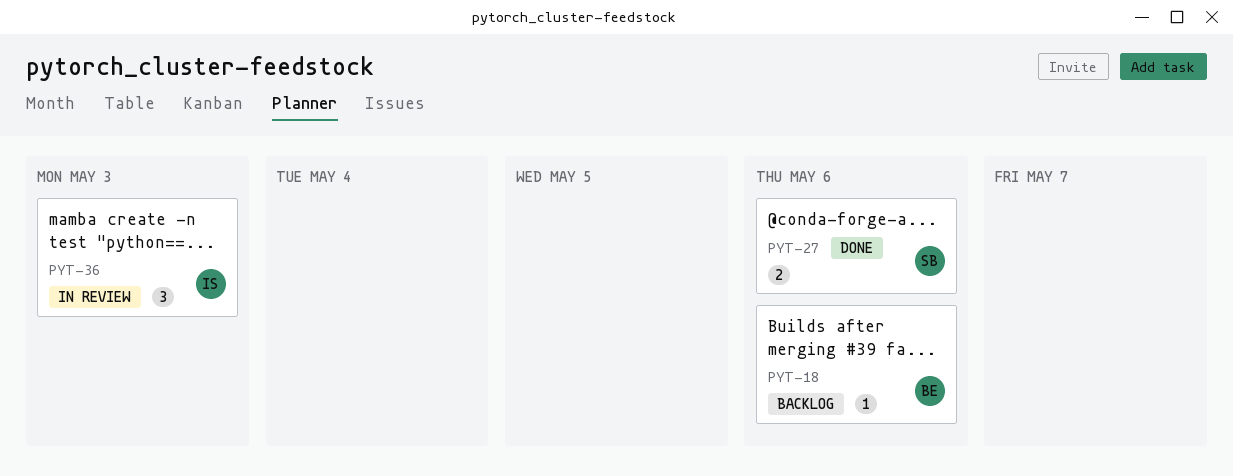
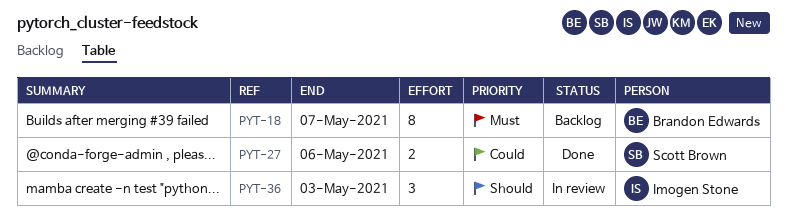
PYT-18, estimate: 1 -> 8
PYT-18, due: May 6 -> May 7

